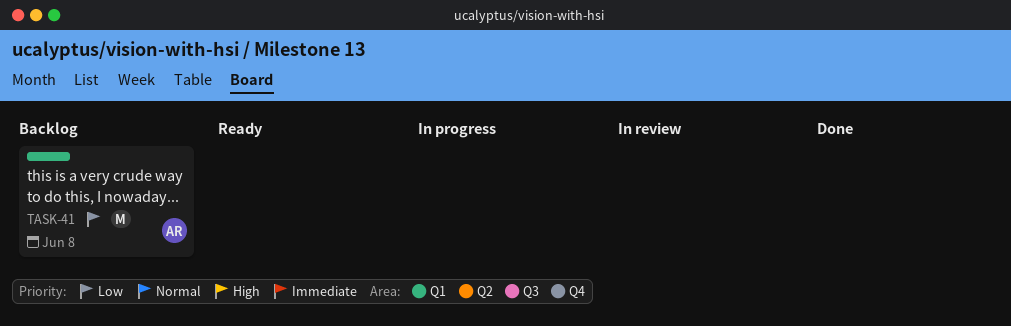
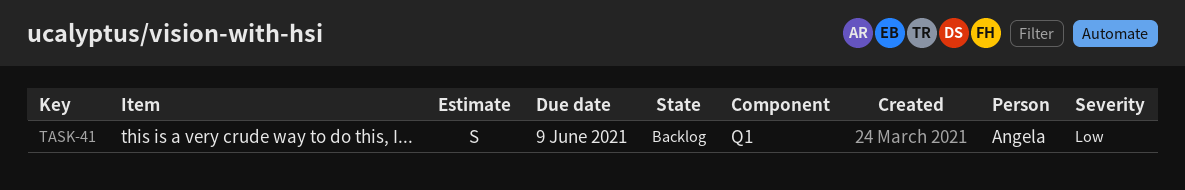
TASK-41, estimate: M -> S
TASK-41, due: Jun 8 -> Jun 9

